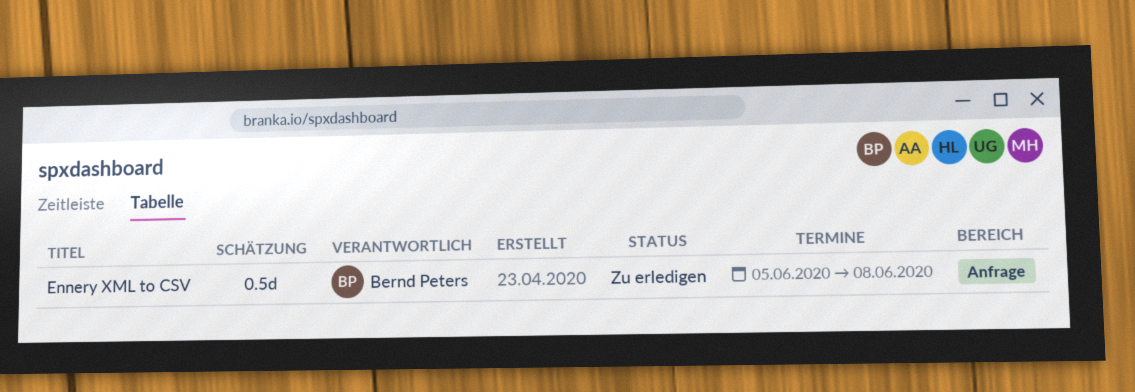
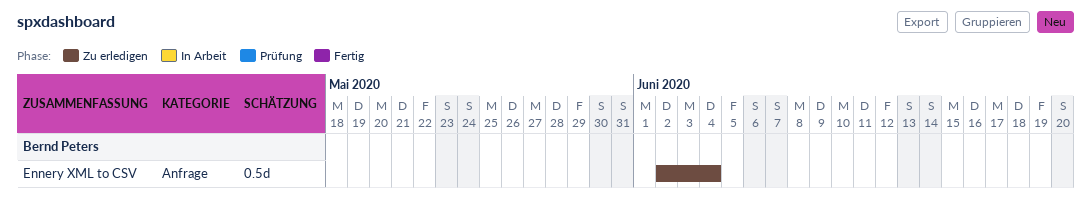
Ennery XML to CSV, start: Jun 5 -> Jun 2
Ennery XML to CSV, due: Jun 8 -> Jun 4

